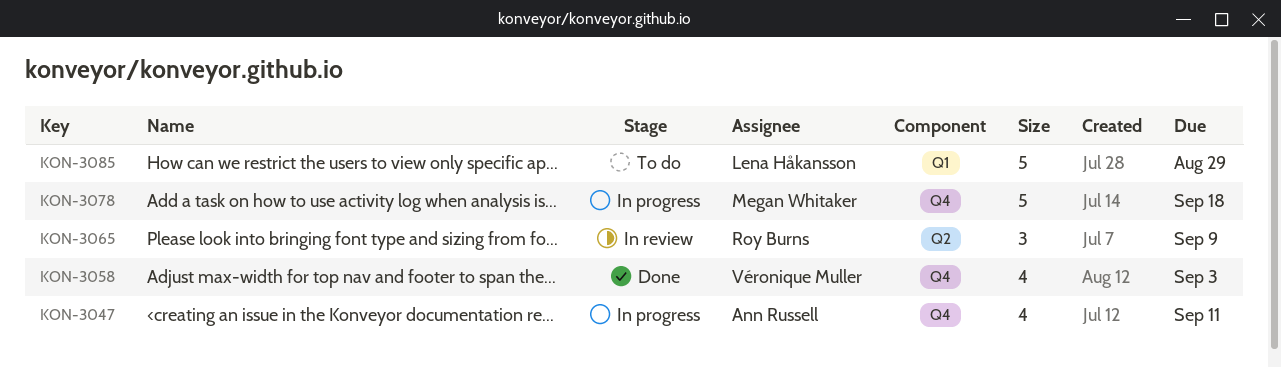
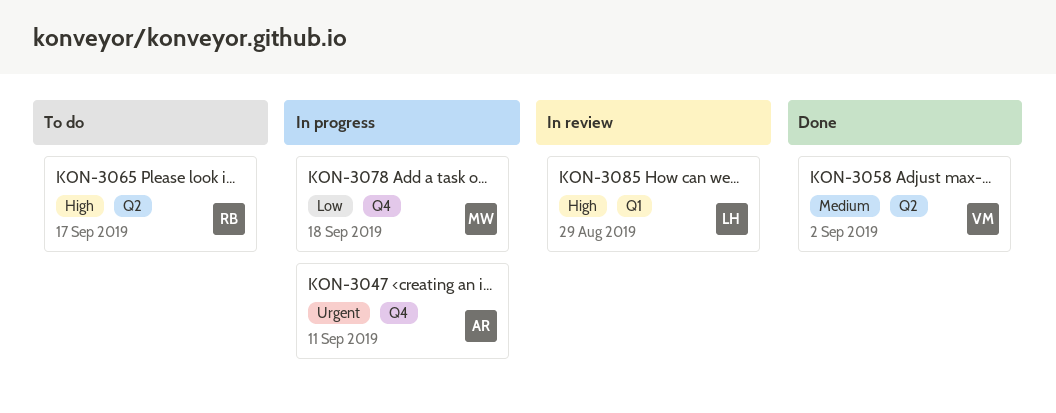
KON-3058, label: Q4 -> Q2
KON-3058, due: Sep 3 -> Sep 2
KON-3065, status: In review -> To do
KON-3065, due: Sep 9 -> Sep 17
KON-3085, status: To do -> In review

